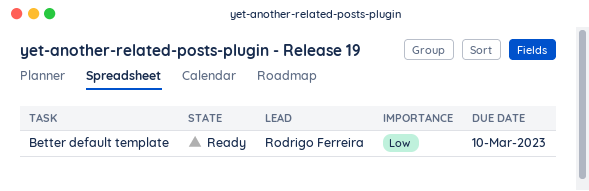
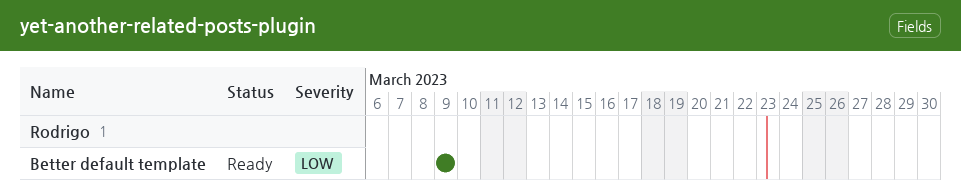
Better default template, due: Mar 10 -> Mar 9

